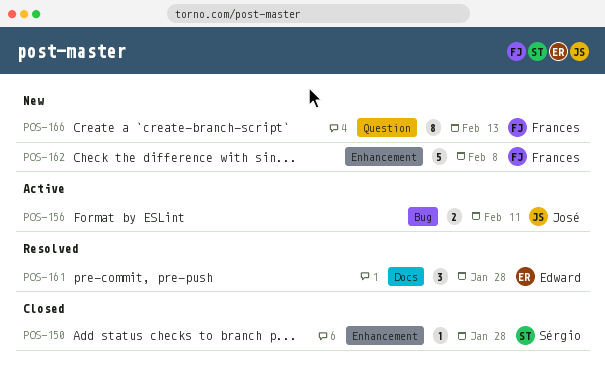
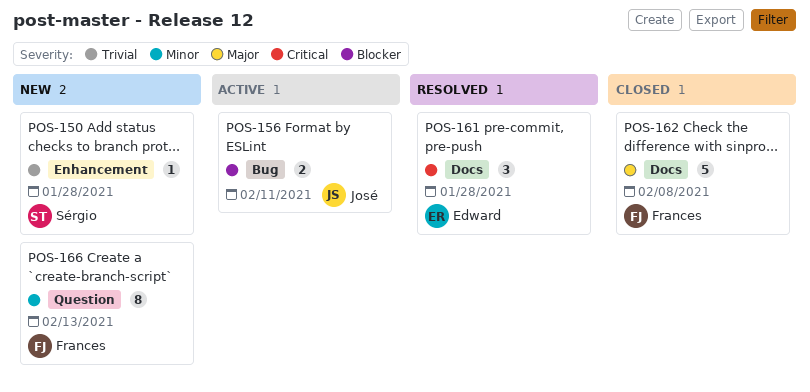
POS-150, status: Closed -> New
POS-162, status: New -> Closed
POS-162, label: Enhancement -> Docs

